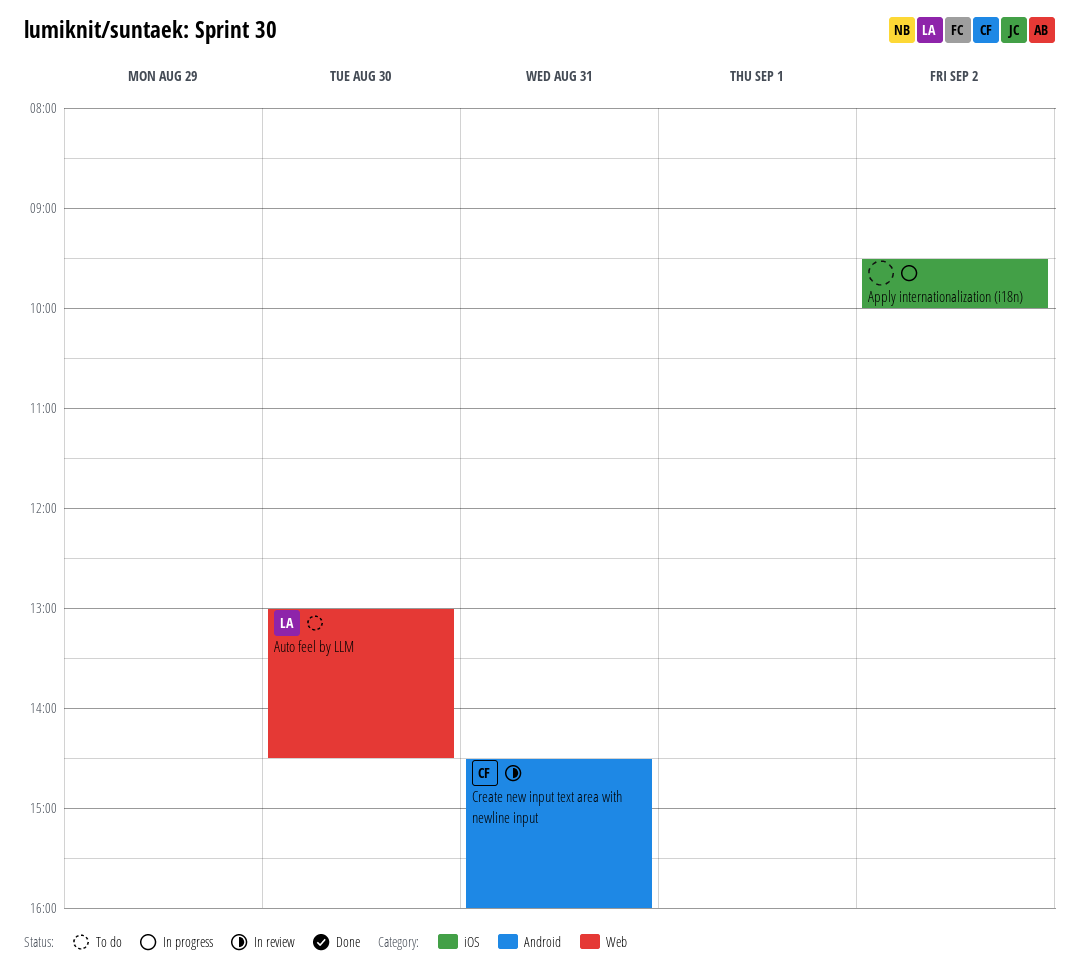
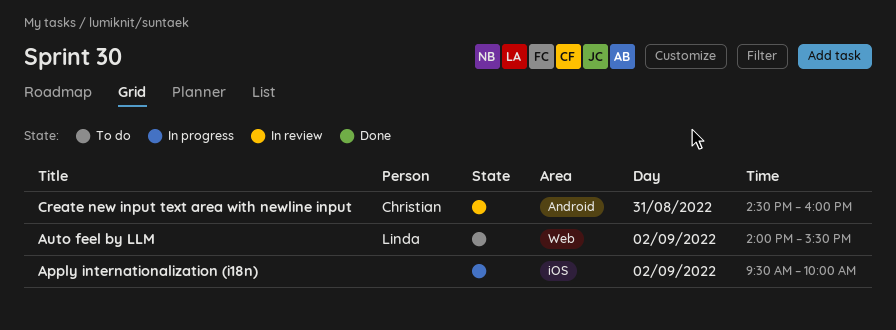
Auto feel by LLM, day: Aug 30 -> Sep 2
Auto feel by LLM, begins: 13:00 -> 14:00
Auto feel by LLM, ends: 14:30 -> 15:30

